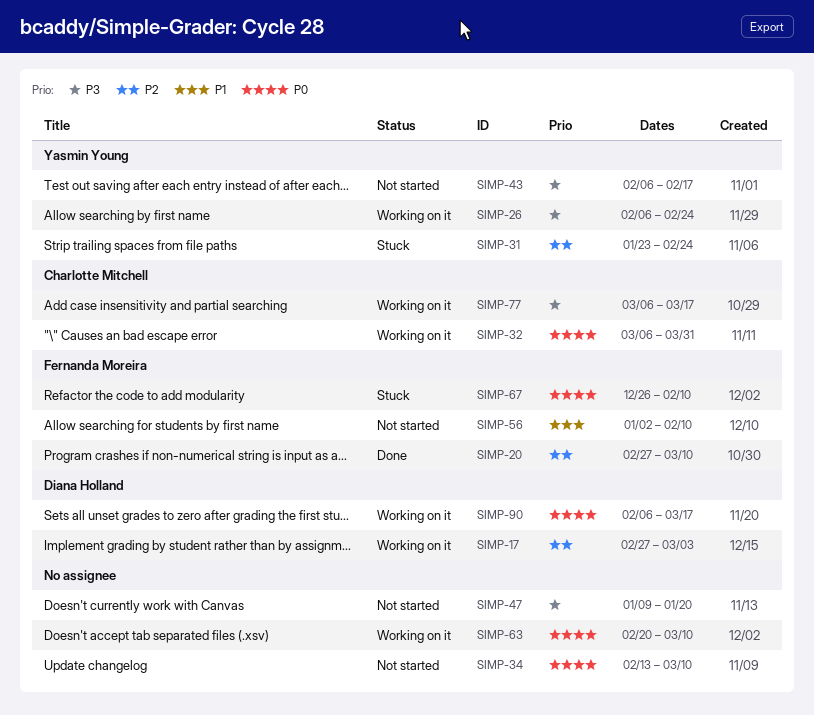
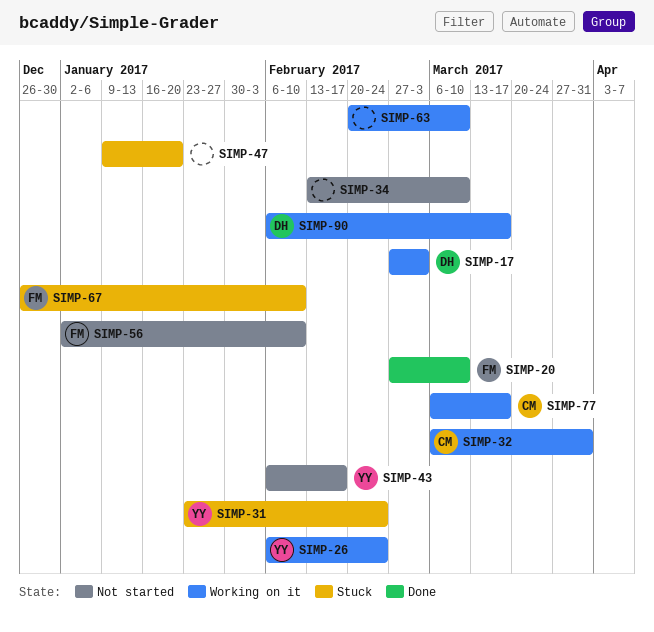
SIMP-47, status: Not started -> Stuck

